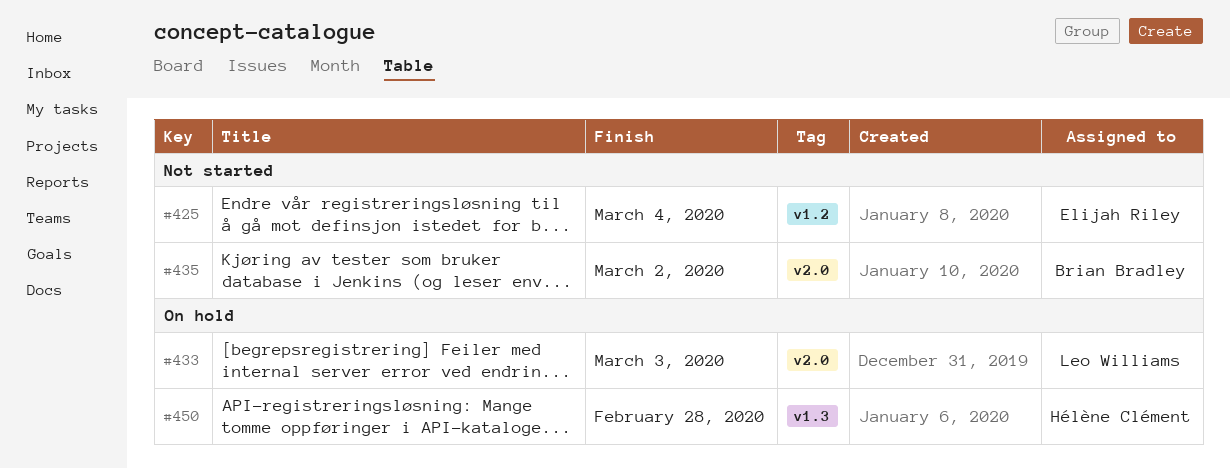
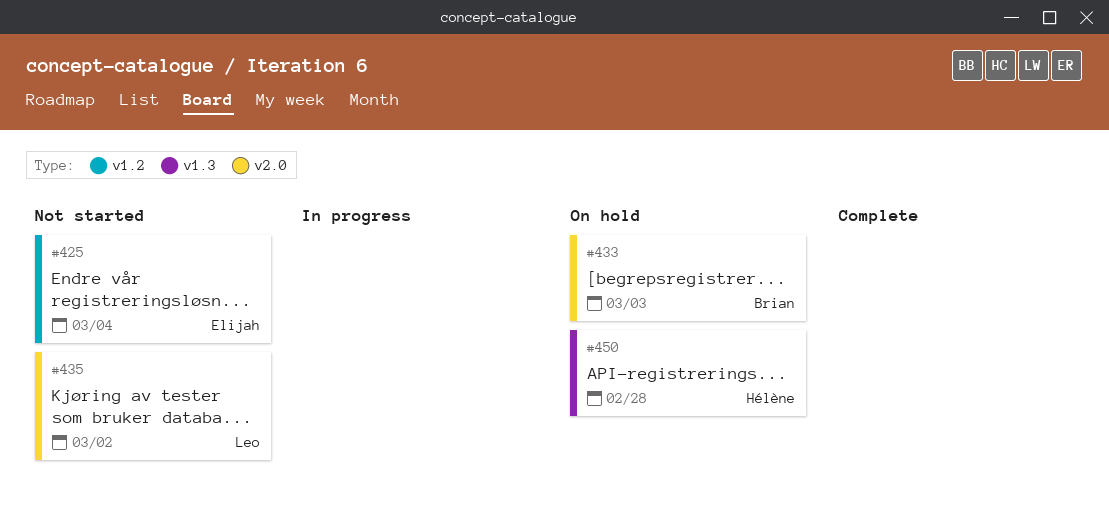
#433, owner: Leo Williams -> Brian Bradley
#435, owner: Brian Bradley -> Leo Williams

